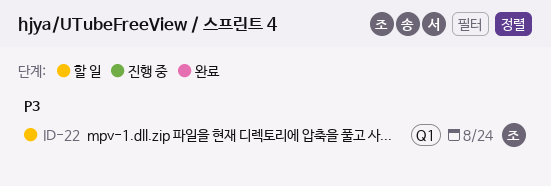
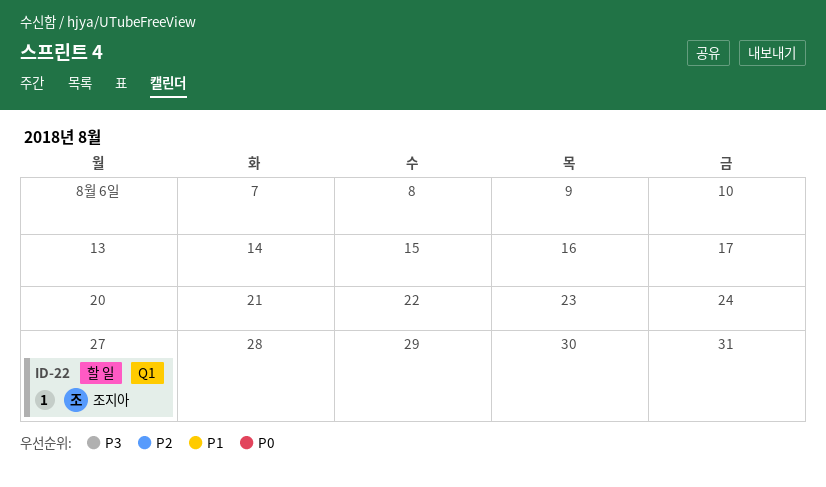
ID-22, due: Aug 24 -> Aug 27

